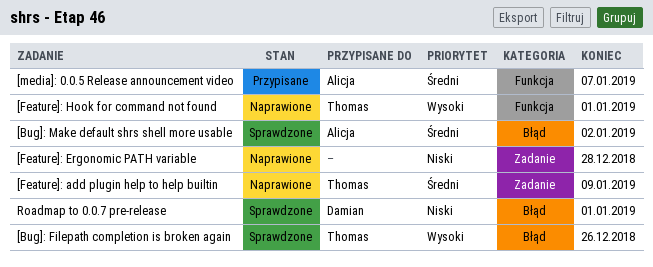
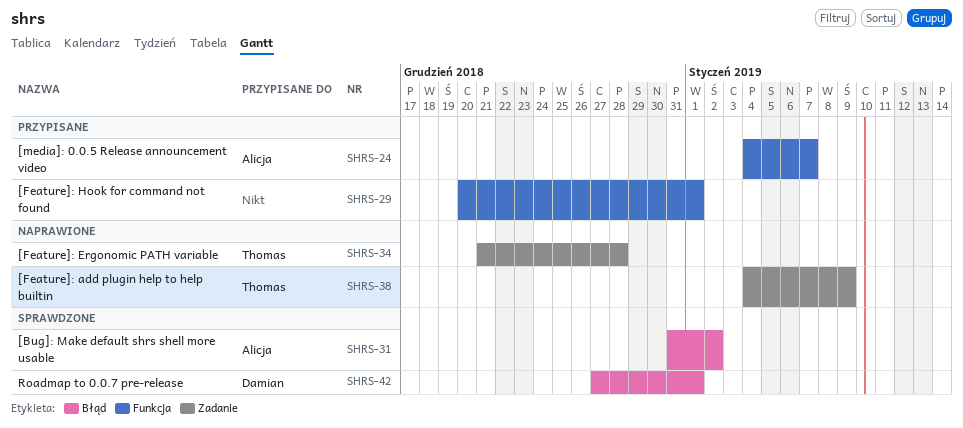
[Bug]: Filepath completion is broken again: present -> none
[Feature]: Ergonomic PATH variable, owner: none -> Thomas
[Feature]: Hook for command not found, status: Naprawione -> Przypisane
[Feature]: Hook for command not found, owner: Thomas -> none

